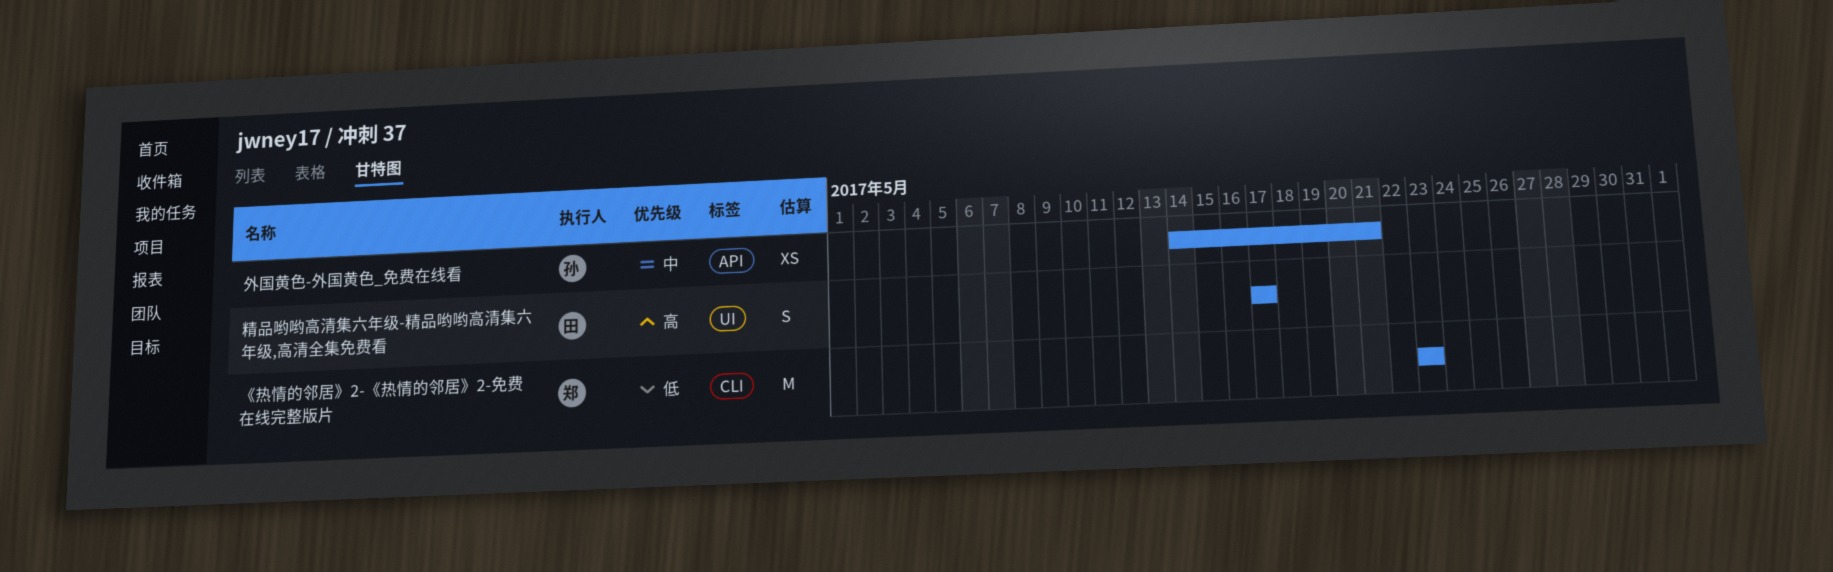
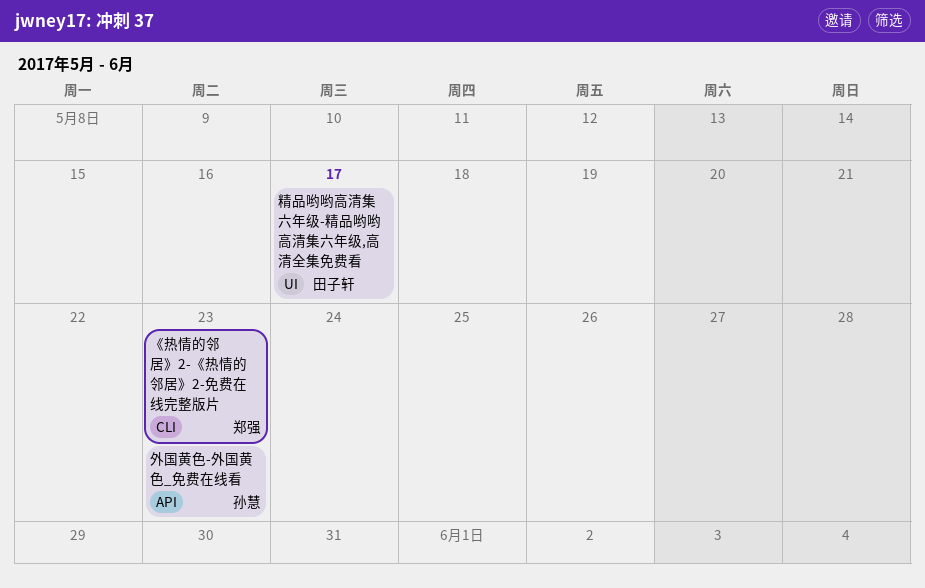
外国黄色-外国黄色_免费在线看, due: May 21 -> May 23

